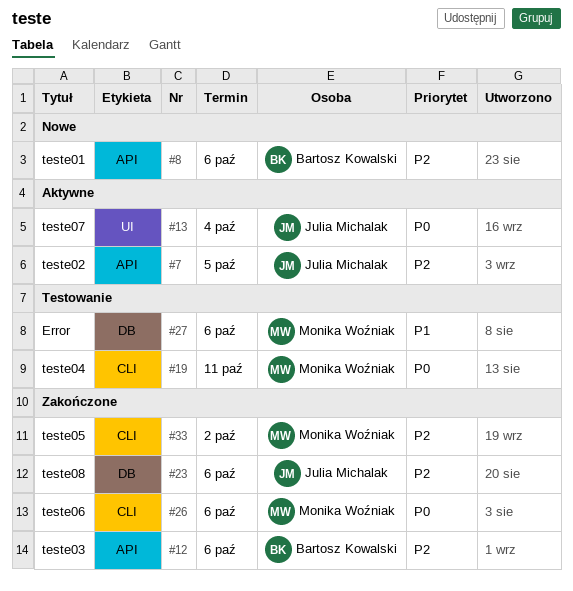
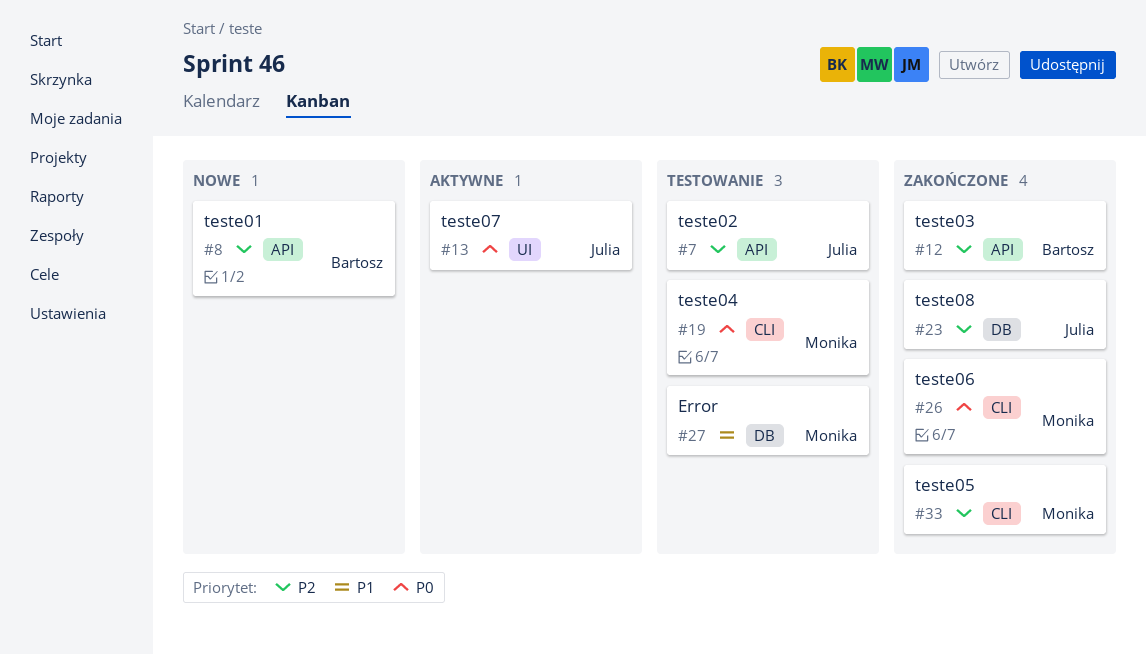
#7, status: Aktywne -> Testowanie

